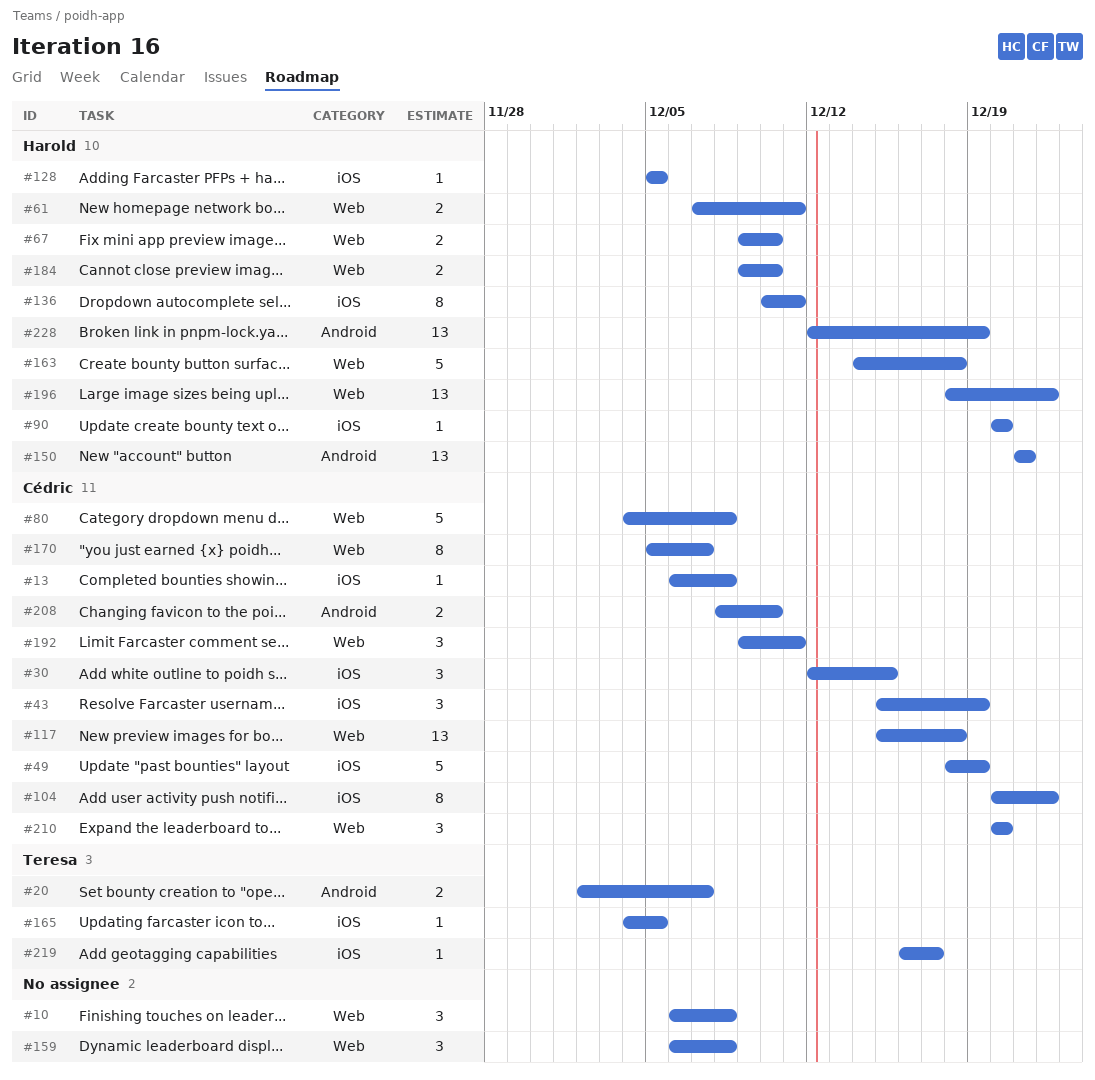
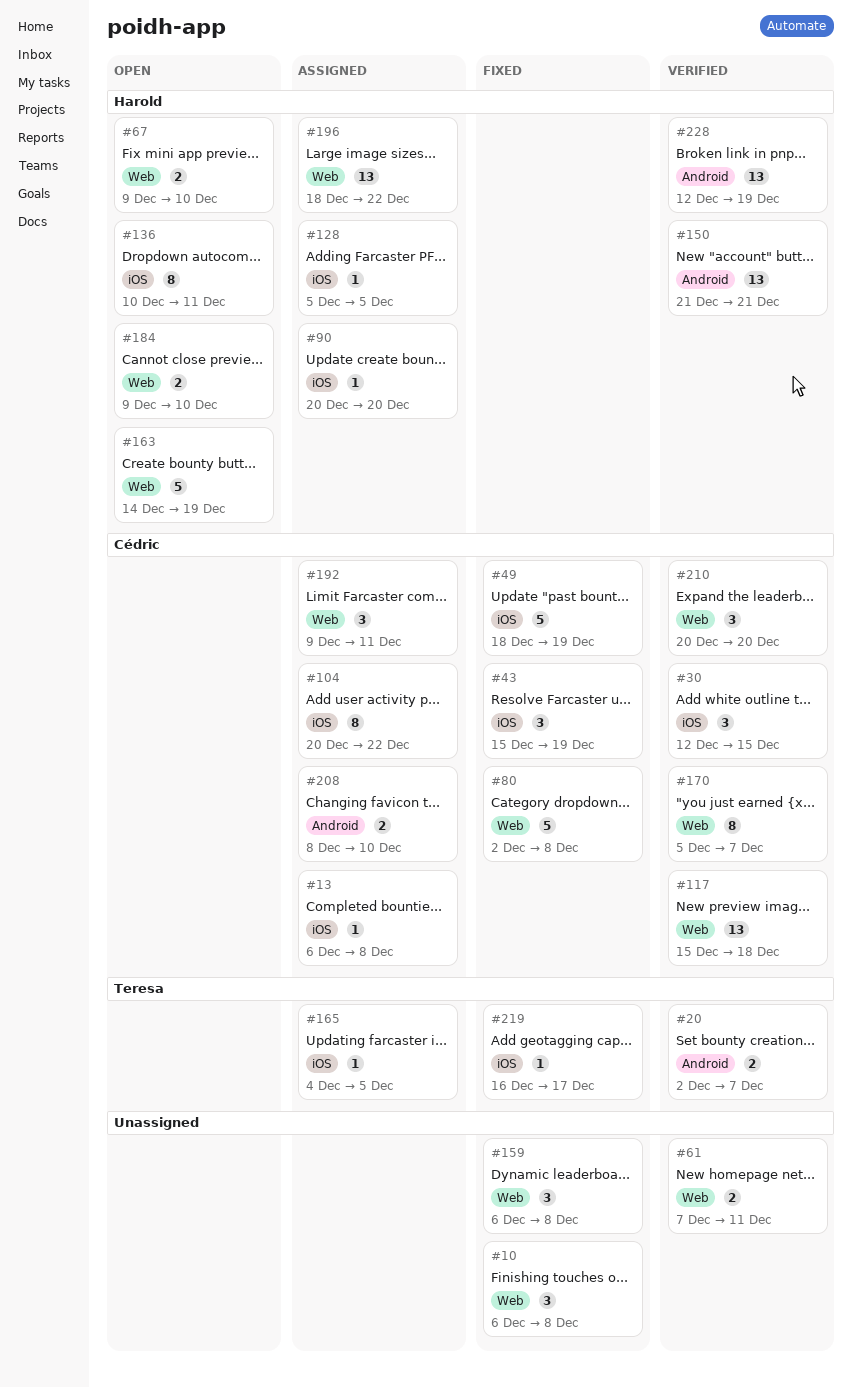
#61, owner: Harold -> none
#80, start: Dec 4 -> Dec 2
#163, due: Dec 18 -> Dec 19

